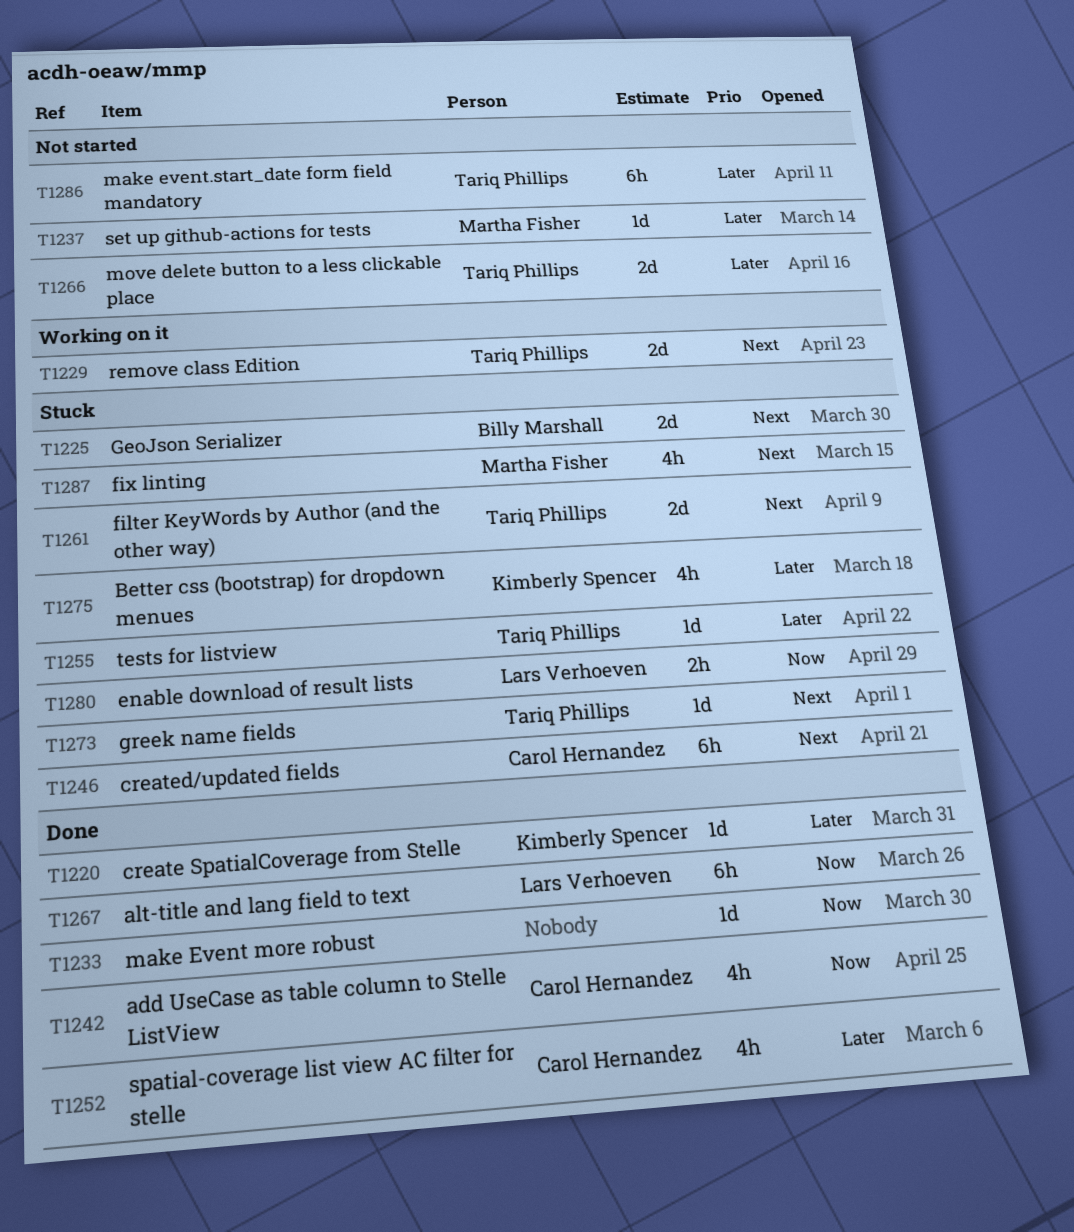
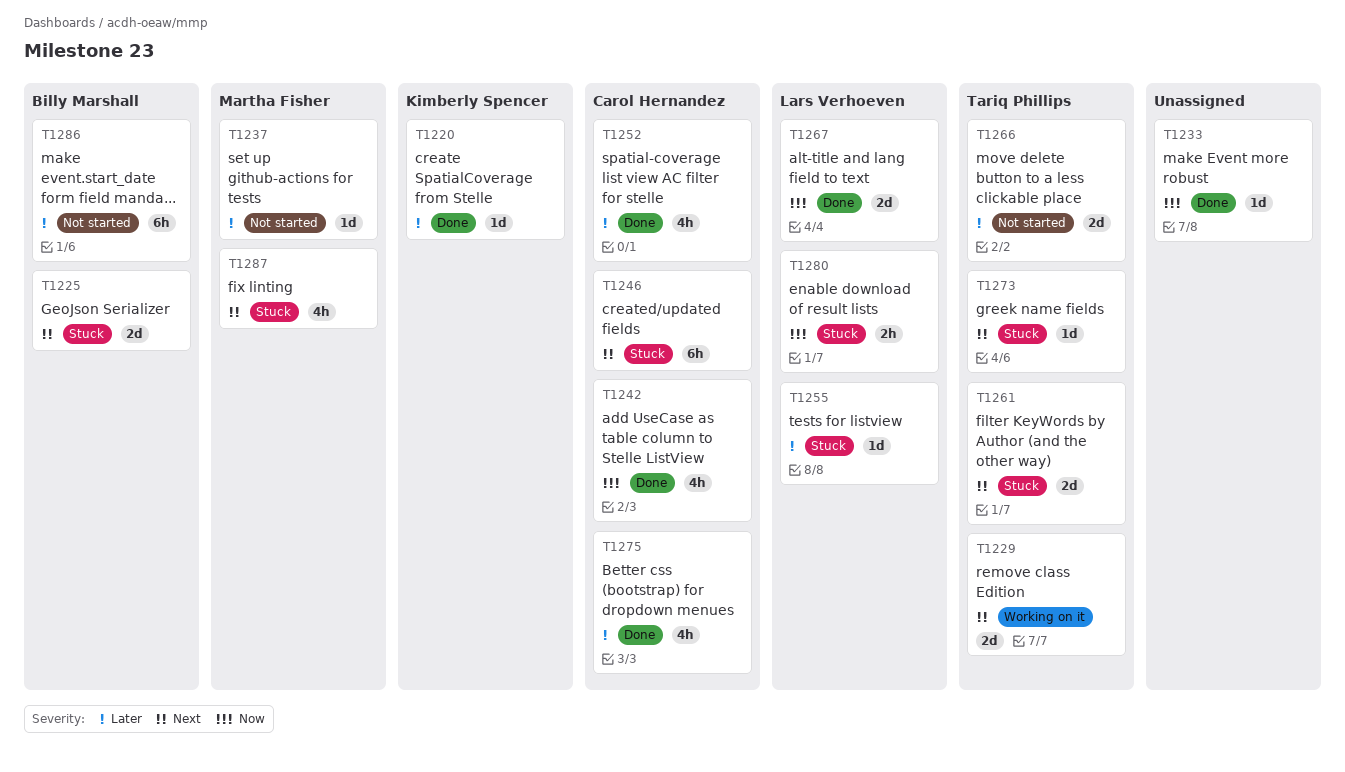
T1255, owner: Tariq Phillips -> Lars Verhoeven
T1267, estimate: 6h -> 2d
T1275, status: Stuck -> Done
T1275, owner: Kimberly Spencer -> Carol Hernandez
T1286, owner: Tariq Phillips -> Billy Marshall

